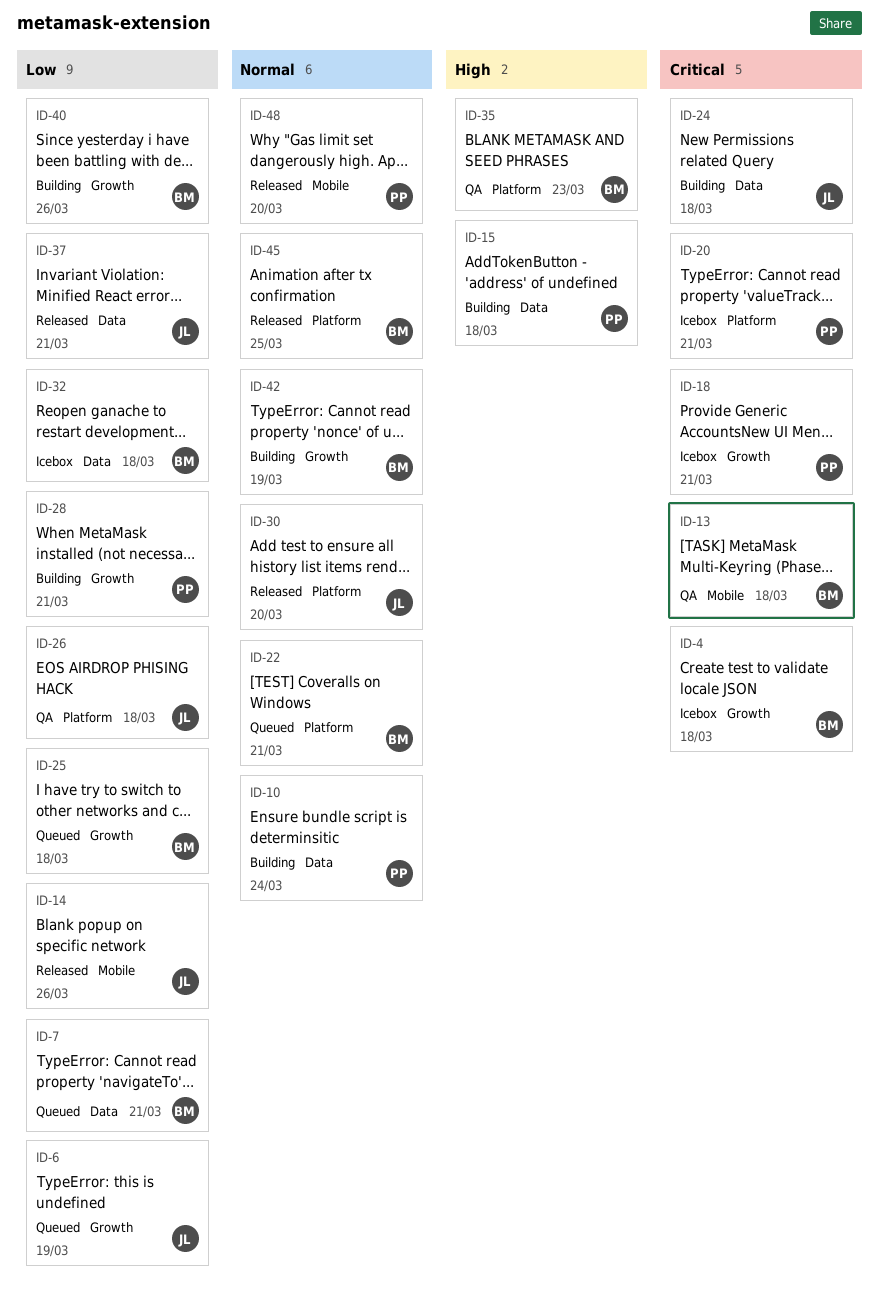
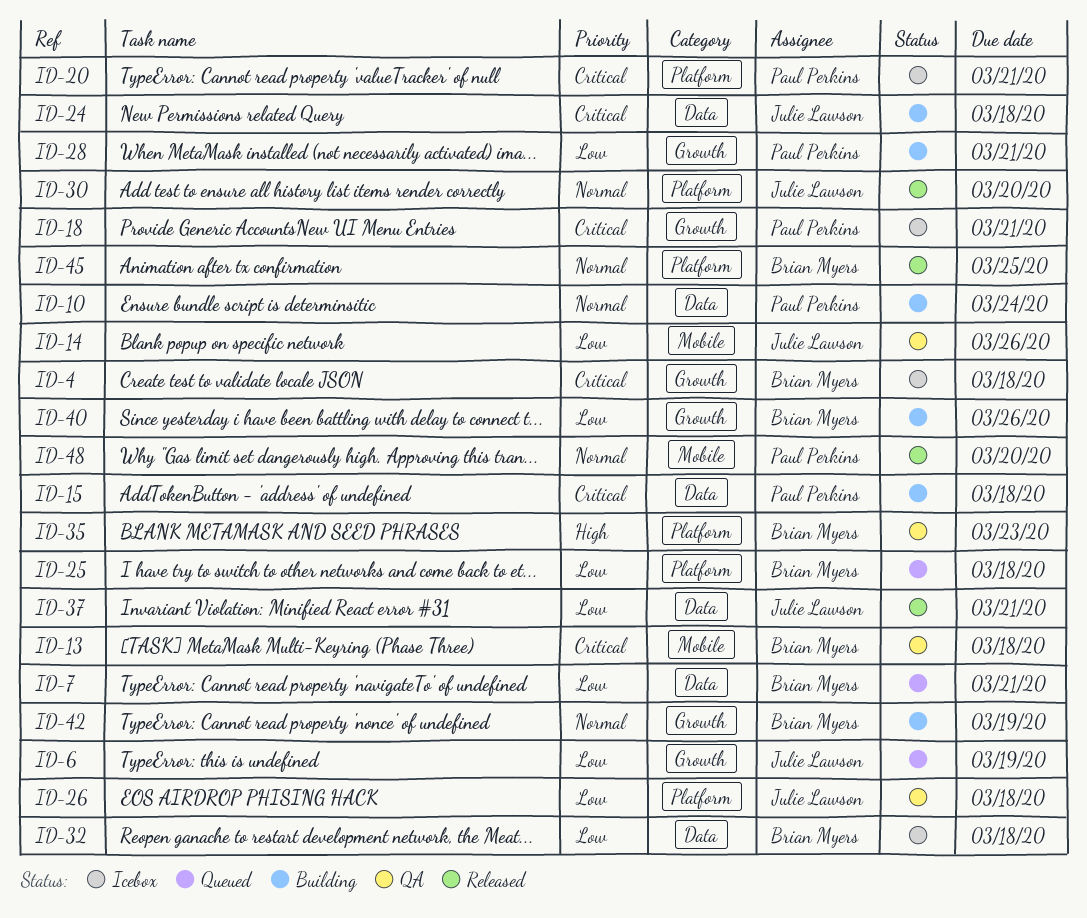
ID-14, status: Released -> QA
ID-15, priority: High -> Critical
ID-22: present -> none
ID-25, label: Growth -> Platform

